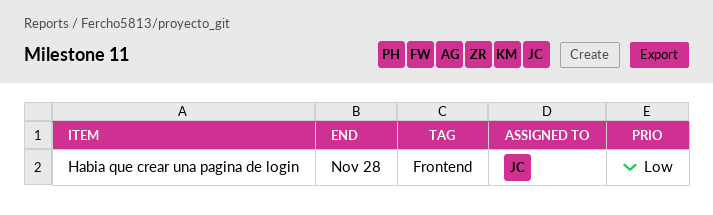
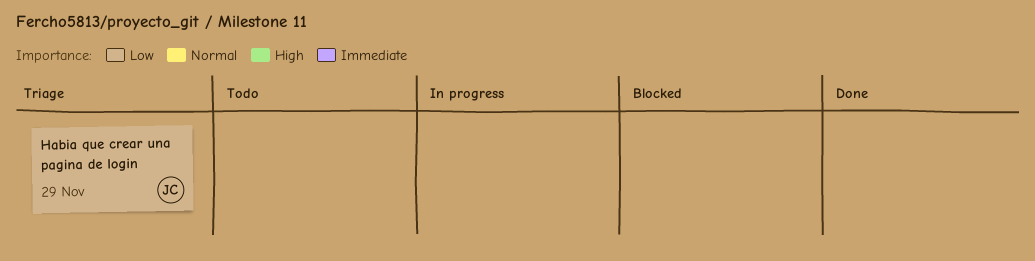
Habia que crear una pagina de login, due: Nov 28 -> Nov 29

